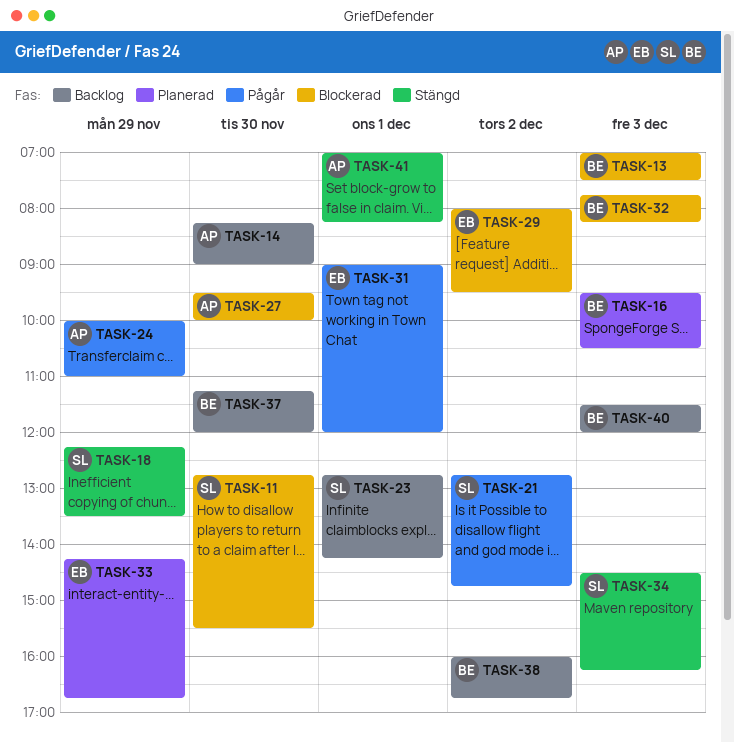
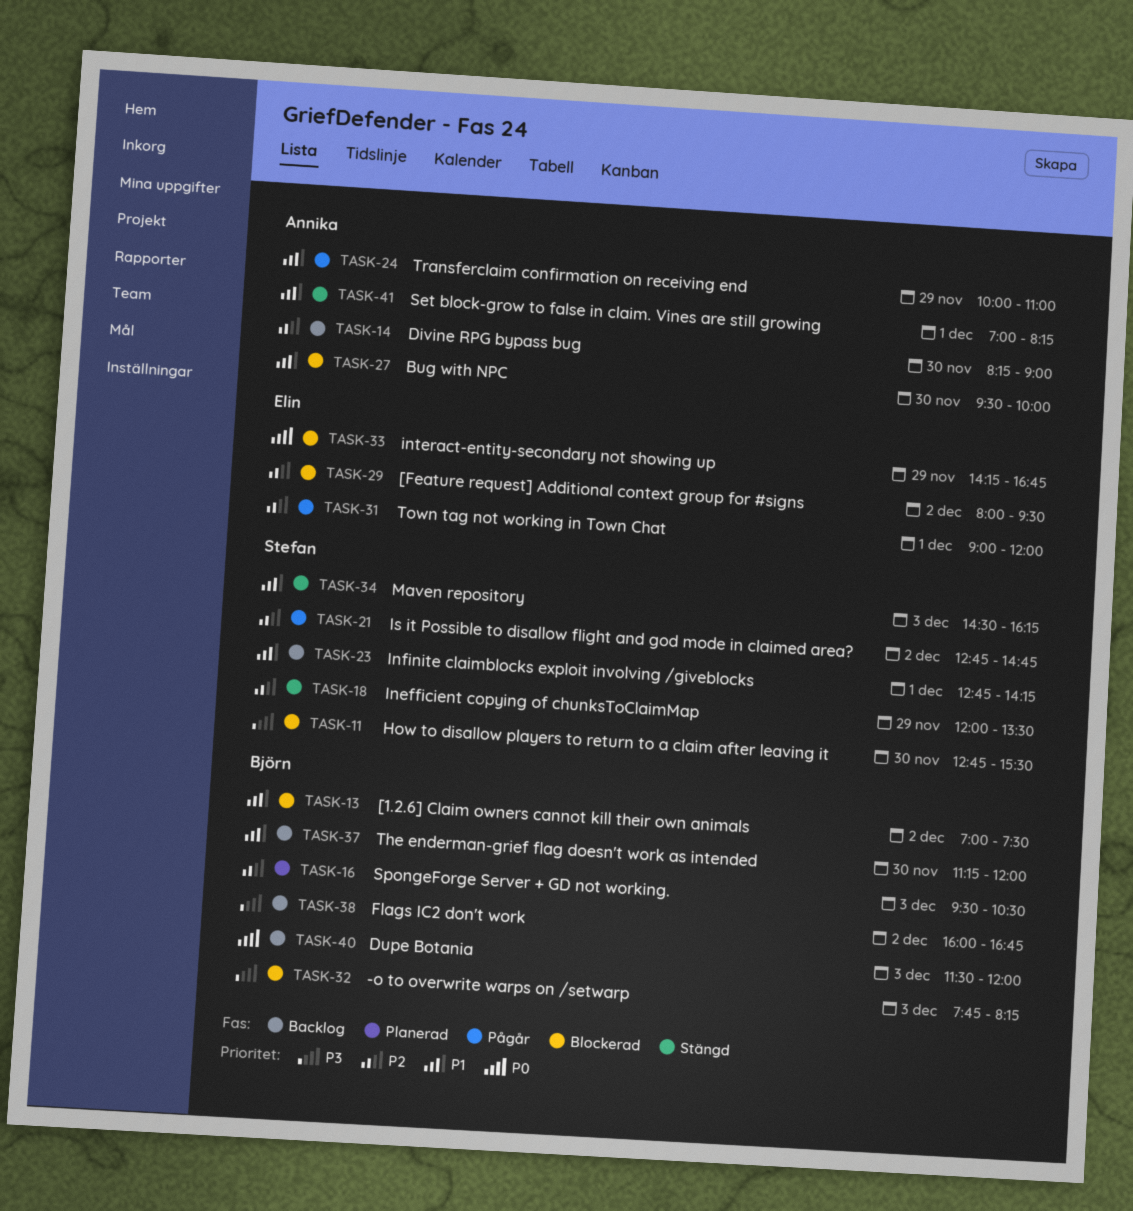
TASK-13, day: Dec 3 -> Dec 2
TASK-18, begins: 12:15 -> 12:00
TASK-33, status: Planerad -> Blockerad

